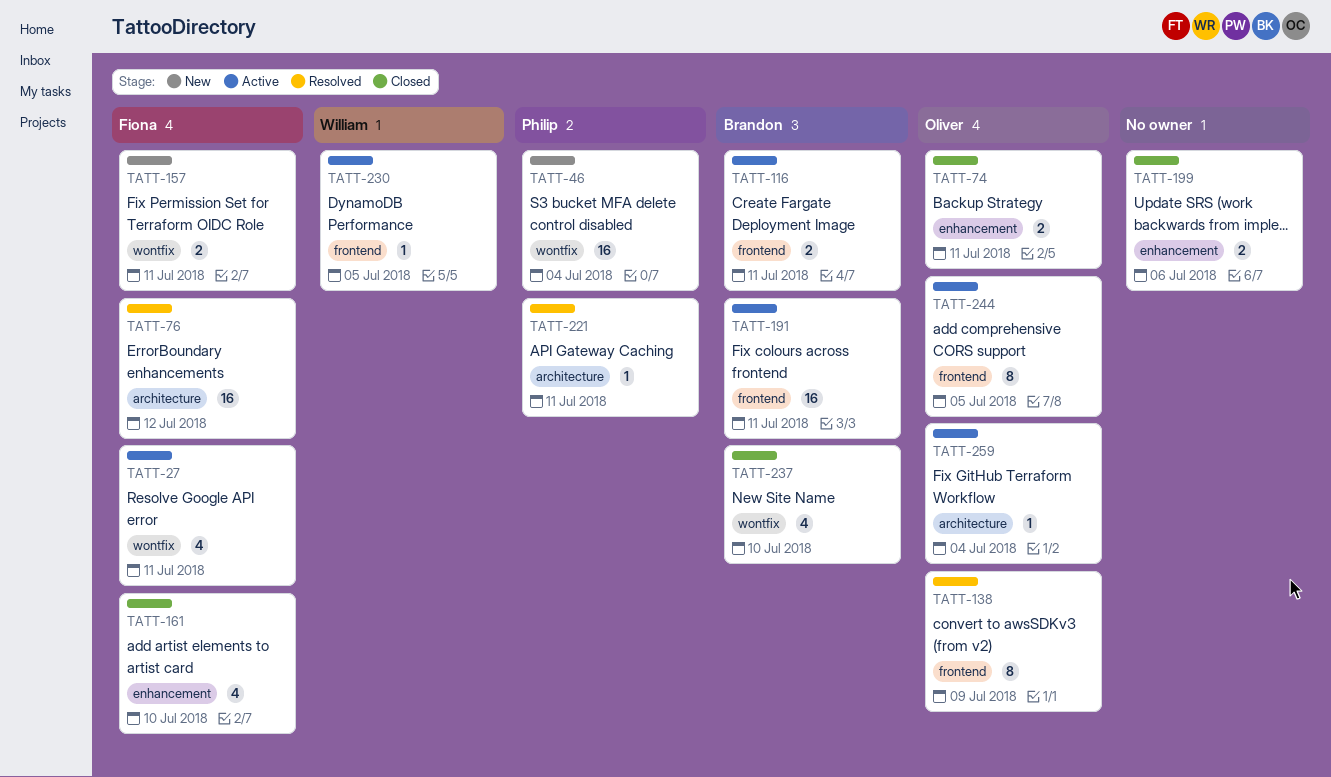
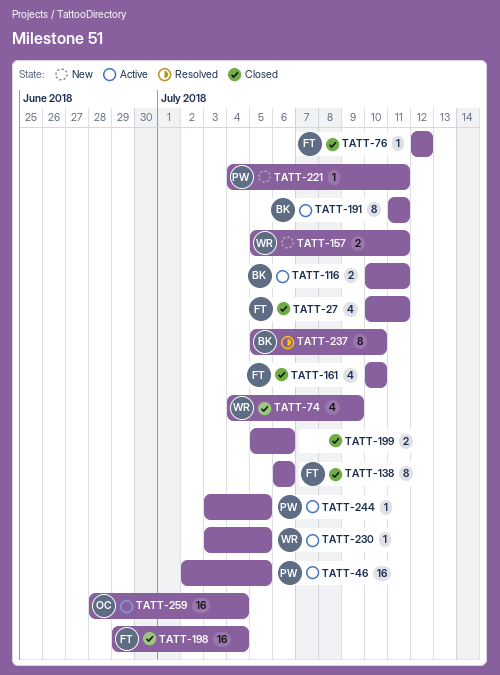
TATT-27, status: Active -> Closed
TATT-46, status: New -> Active
TATT-46, due: Jul 4 -> Jul 5
TATT-74, owner: Oliver -> William
TATT-74, estimate: 2 -> 4
TATT-74, due: Jul 11 -> Jul 9
TATT-76, status: Resolved -> Closed
TATT-76, estimate: 16 -> 1
TATT-138, status: Resolved -> Closed
TATT-138, owner: Oliver -> Fiona
TATT-138, due: Jul 9 -> Jul 6
TATT-157, owner: Fiona -> William
TATT-191, estimate: 16 -> 8
TATT-198: none -> present
TATT-221, status: Resolved -> New
TATT-237, status: Closed -> Resolved
TATT-237, estimate: 4 -> 8
TATT-244, owner: Oliver -> Philip
TATT-244, estimate: 8 -> 1
TATT-259, estimate: 1 -> 16

